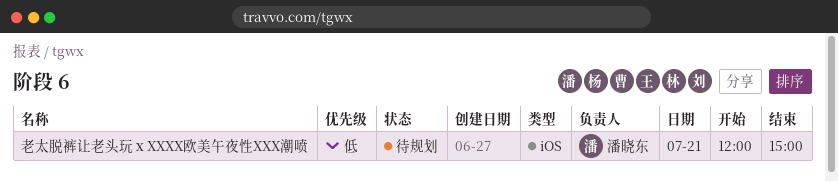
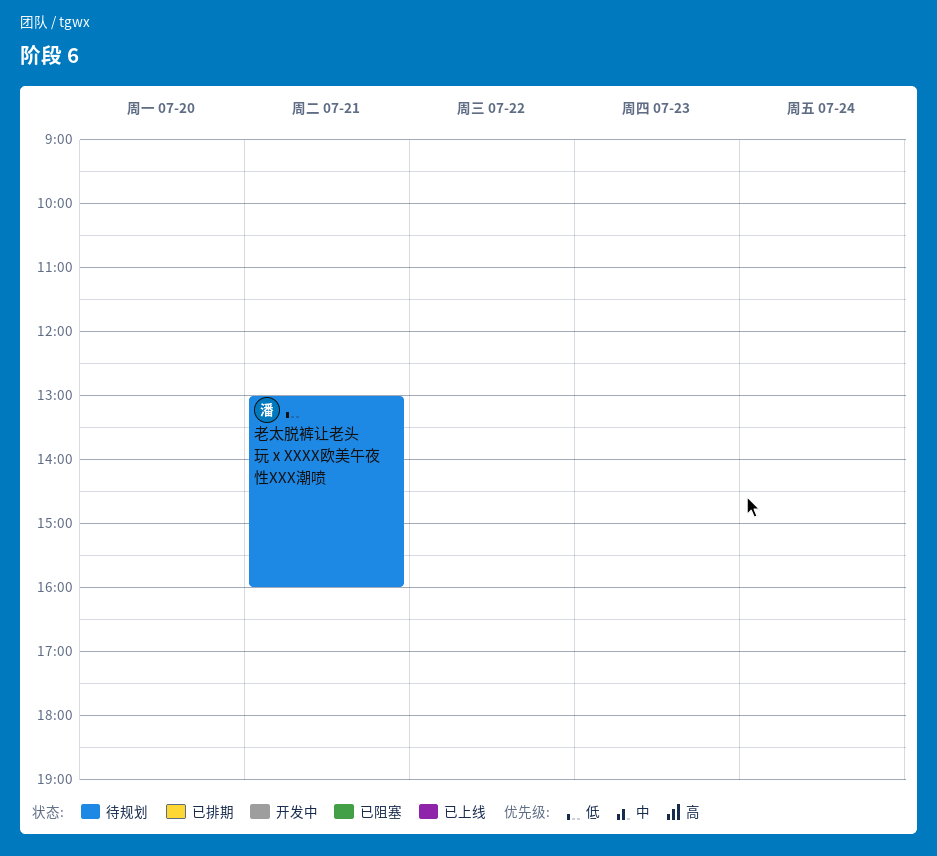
老太脱裤让老头玩ⅹXXXX欧美午夜性XXX潮喷, begins: 12:00 -> 13:00
老太脱裤让老头玩ⅹXXXX欧美午夜性XXX潮喷, ends: 15:00 -> 16:00

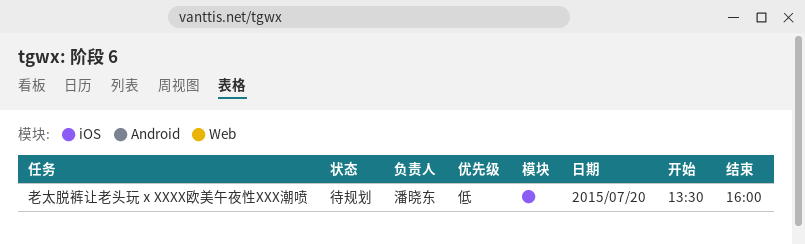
老太脱裤让老头玩ⅹXXXX欧美午夜性XXX潮喷, day: Jul 21 -> Jul 20
老太脱裤让老头玩ⅹXXXX欧美午夜性XXX潮喷, begins: 13:00 -> 13:30

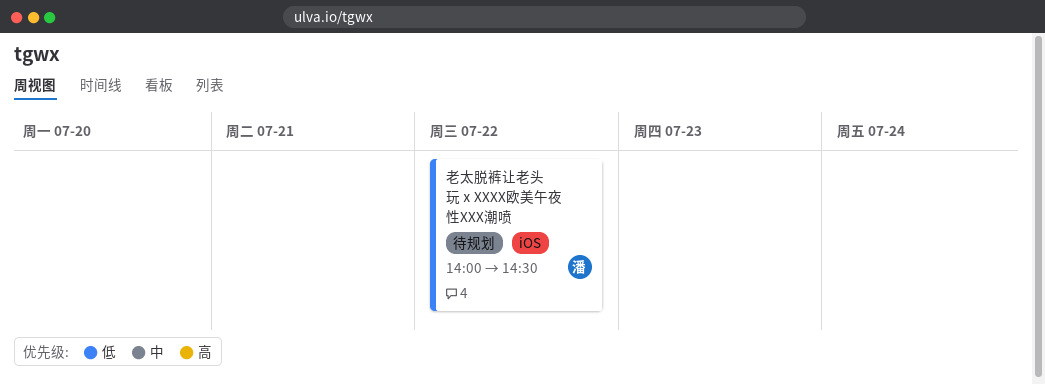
老太脱裤让老头玩ⅹXXXX欧美午夜性XXX潮喷, day: Jul 20 -> Jul 22
老太脱裤让老头玩ⅹXXXX欧美午夜性XXX潮喷, begins: 13:30 -> 14:00
老太脱裤让老头玩ⅹXXXX欧美午夜性XXX潮喷, ends: 16:00 -> 14:30

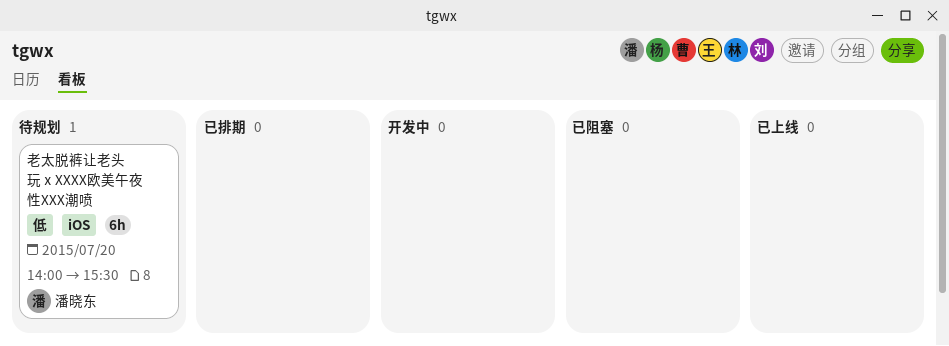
老太脱裤让老头玩ⅹXXXX欧美午夜性XXX潮喷, day: Jul 22 -> Jul 20
老太脱裤让老头玩ⅹXXXX欧美午夜性XXX潮喷, ends: 14:30 -> 15:30

